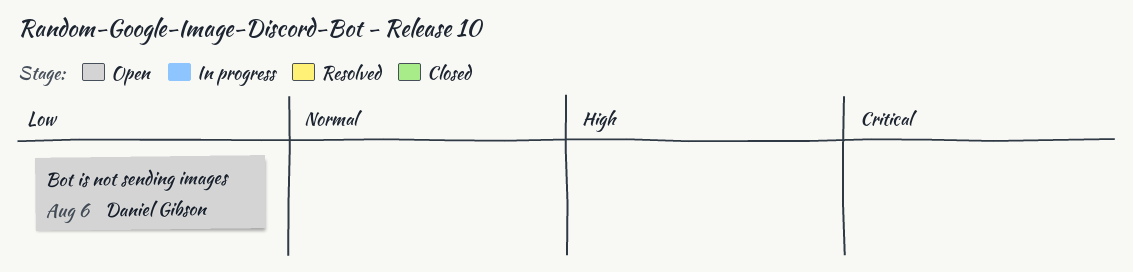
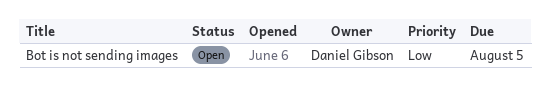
Bot is not sending images, due: Aug 6 -> Aug 5

